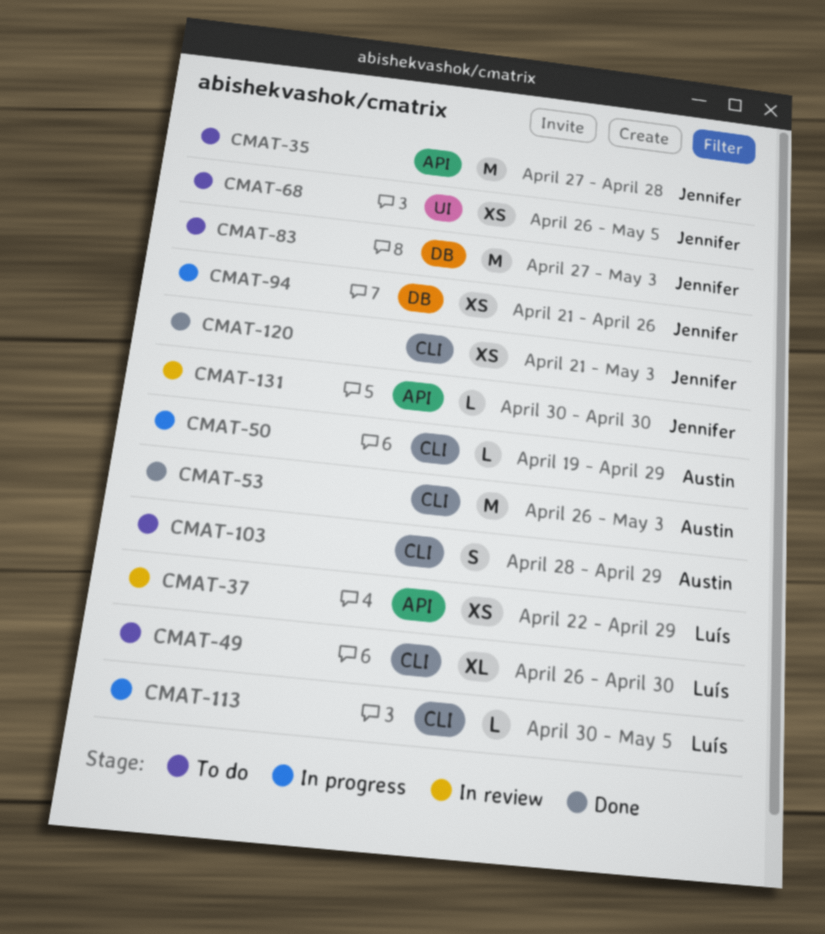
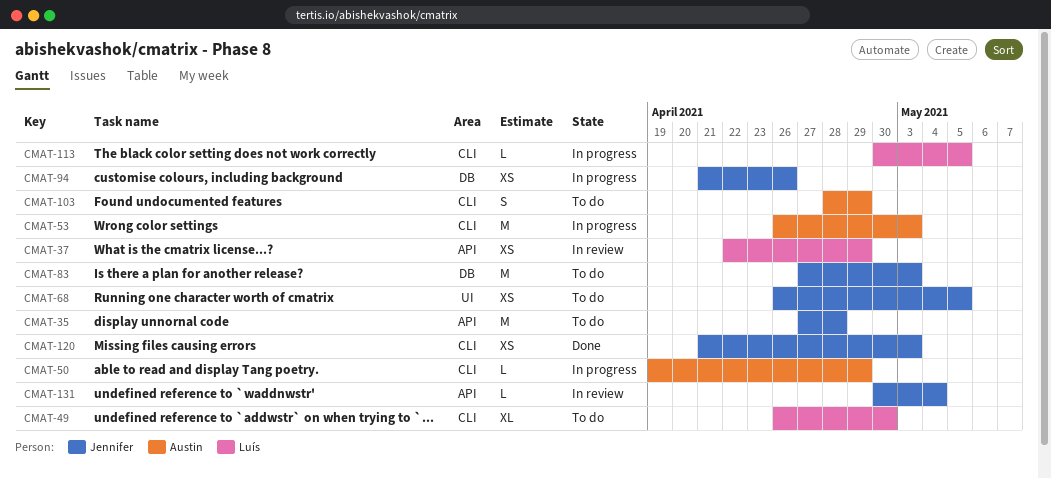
CMAT-53, status: Done -> In progress
CMAT-131, due: Apr 30 -> May 4

